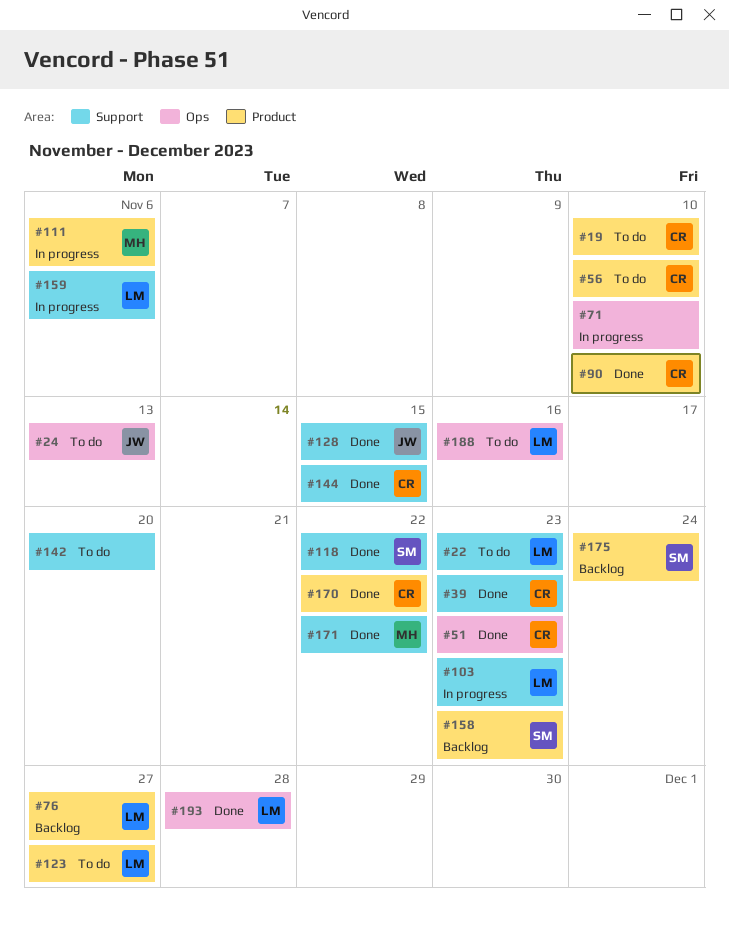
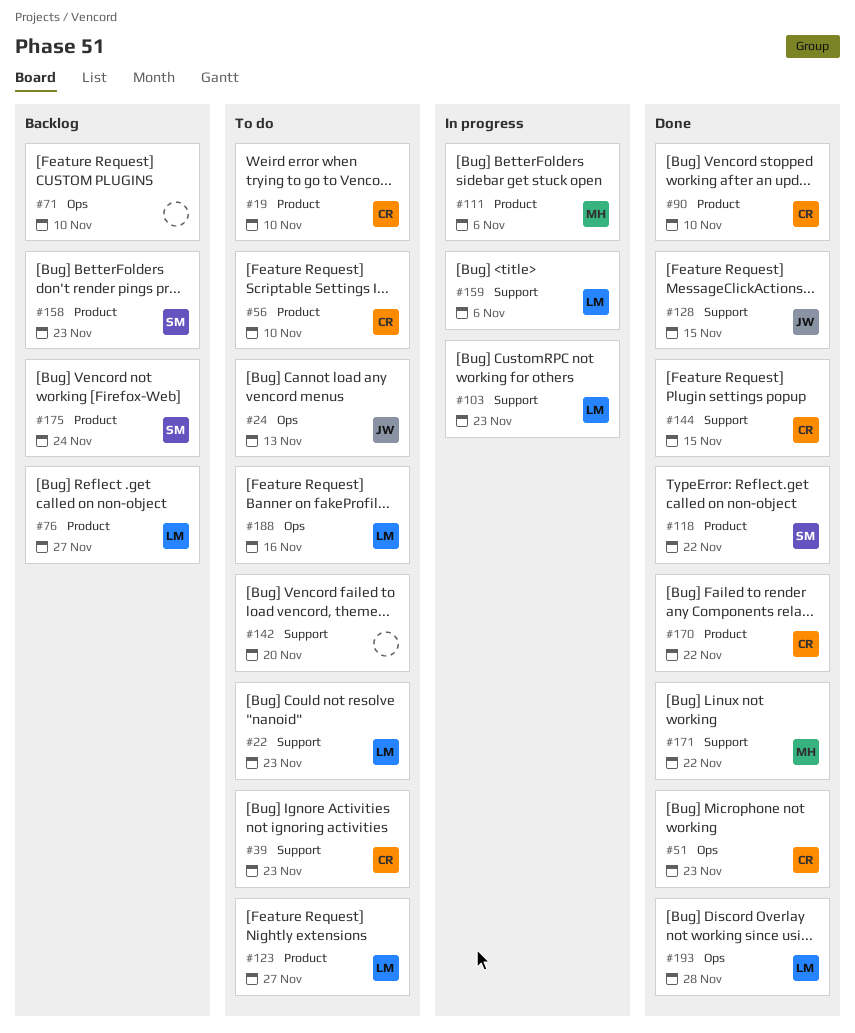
#39, status: Done -> To do
#71, status: In progress -> Backlog
#118, label: Support -> Product

